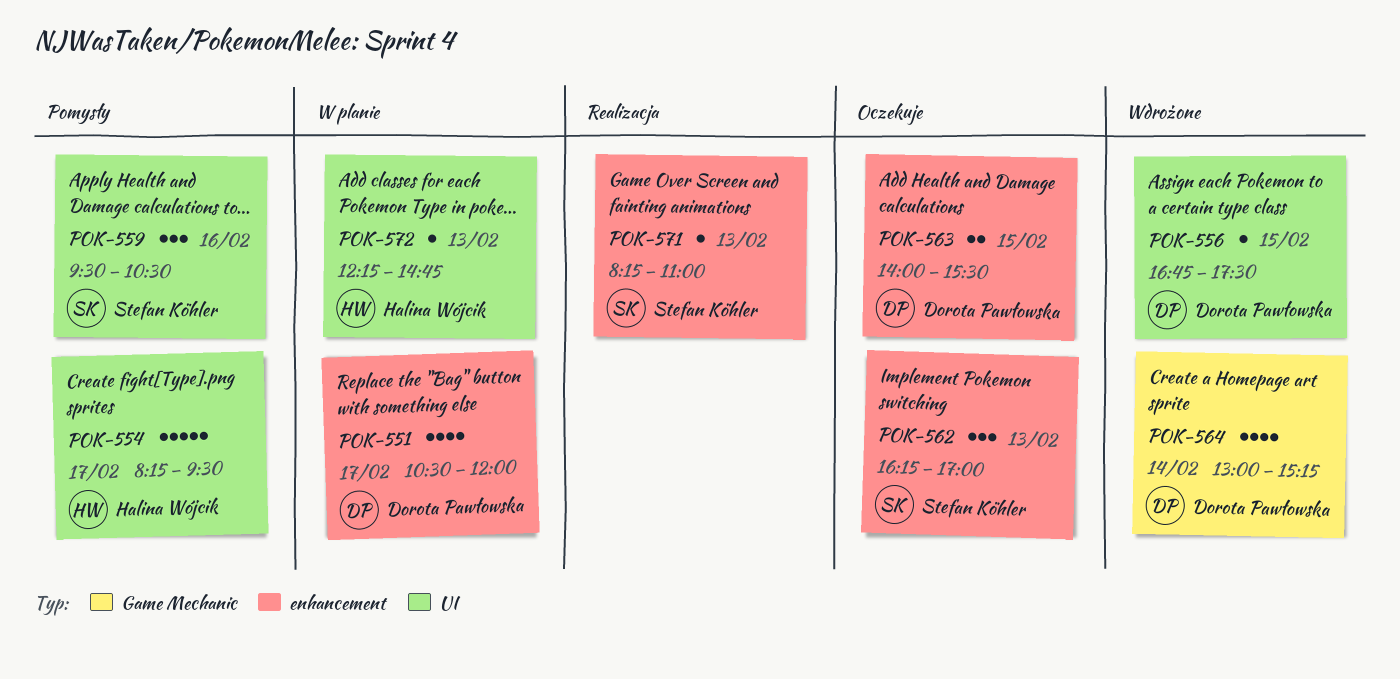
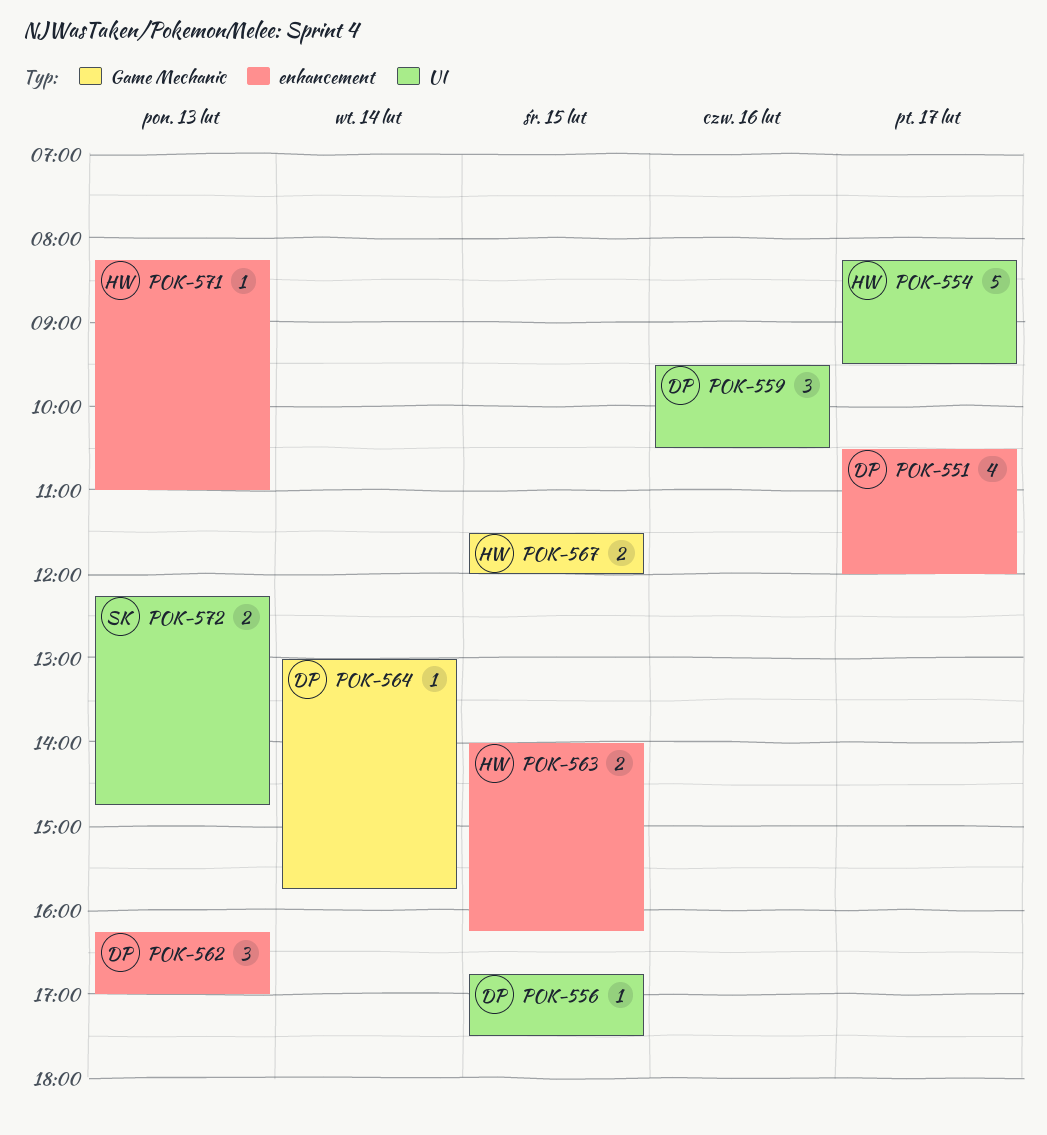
POK-559, owner: Stefan Köhler -> Dorota Pawłowska
POK-562, owner: Stefan Köhler -> Dorota Pawłowska
POK-563, owner: Dorota Pawłowska -> Halina Wójcik
POK-563, ends: 15:30 -> 16:15
POK-564, estimate: 4 -> 1
POK-564, ends: 15:15 -> 15:45
POK-567: none -> present
POK-571, owner: Stefan Köhler -> Halina Wójcik
POK-572, owner: Halina Wójcik -> Stefan Köhler
POK-572, estimate: 1 -> 2

